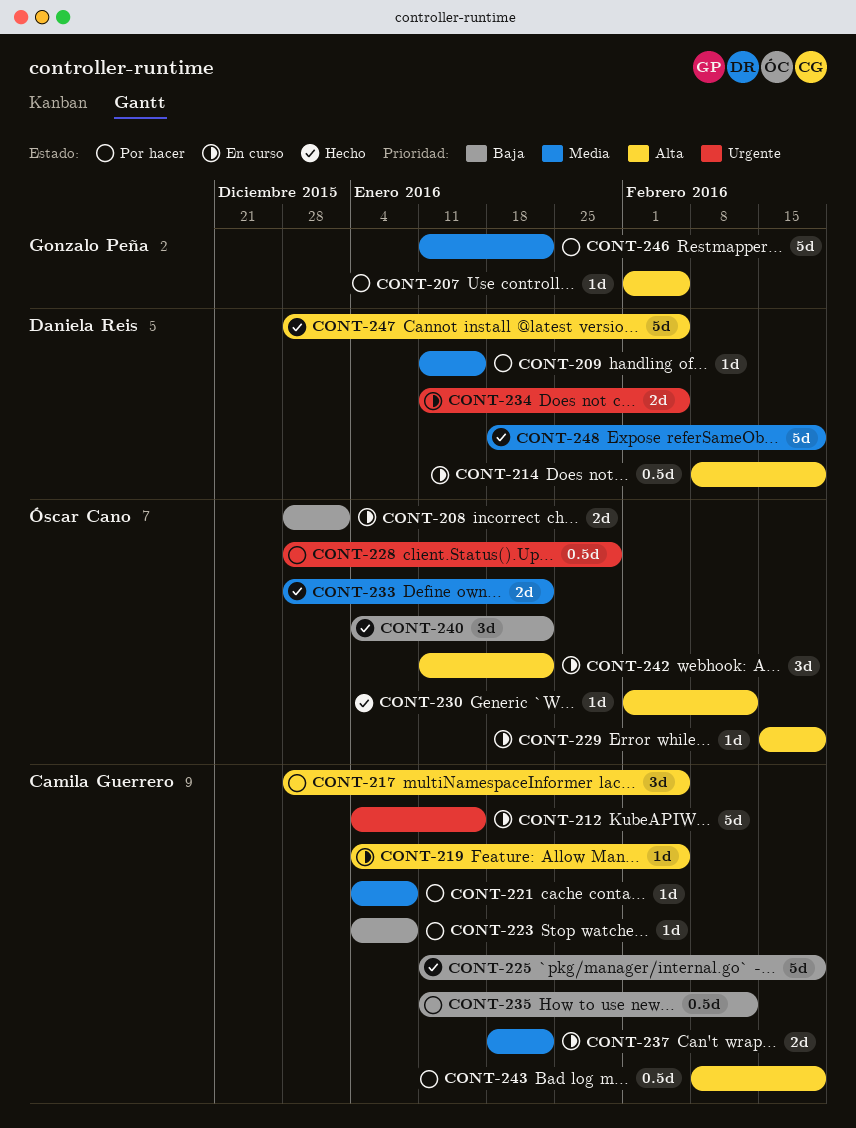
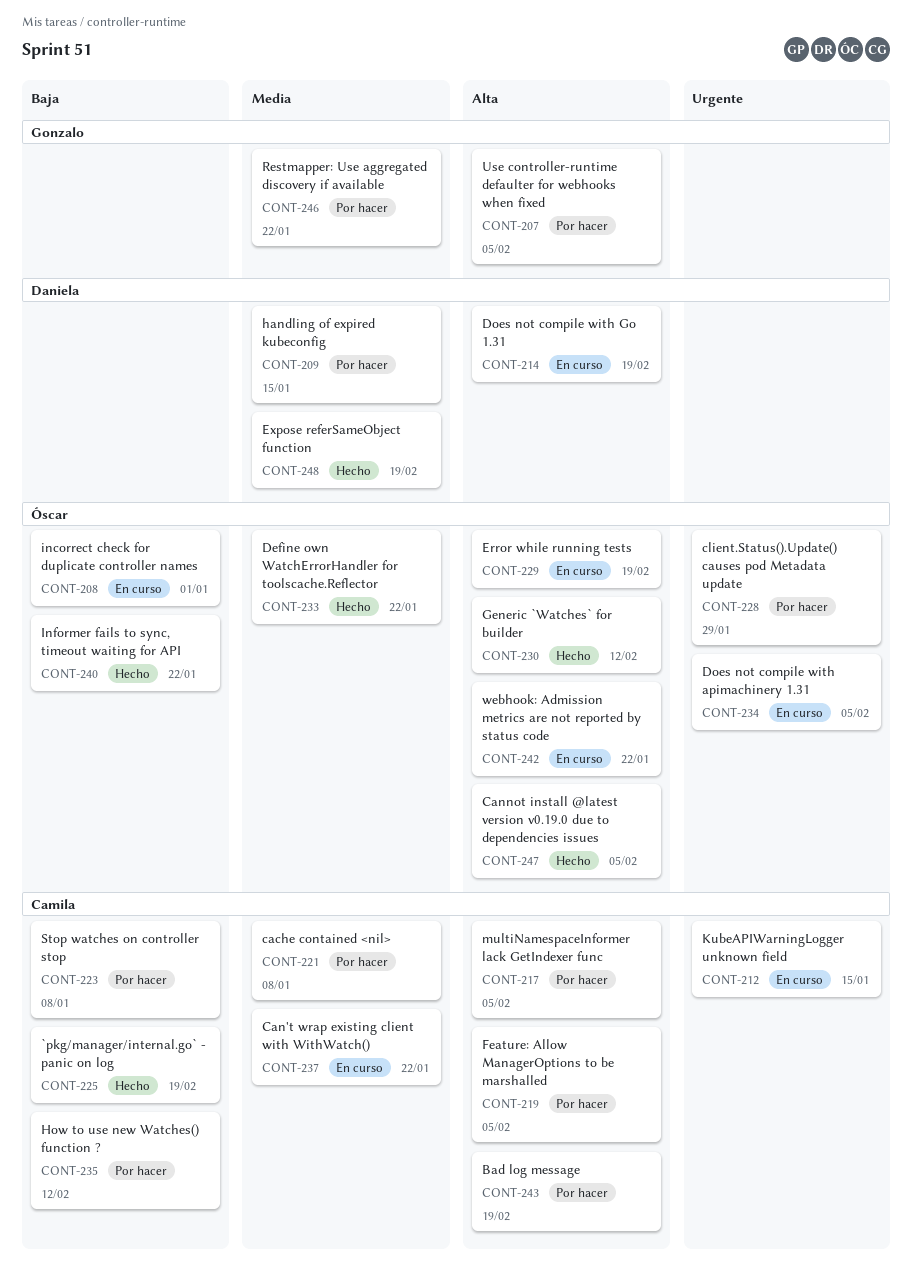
CONT-219, status: En curso -> Por hacer
CONT-234, owner: Daniela Reis -> Óscar Cano
CONT-247, owner: Daniela Reis -> Óscar Cano

